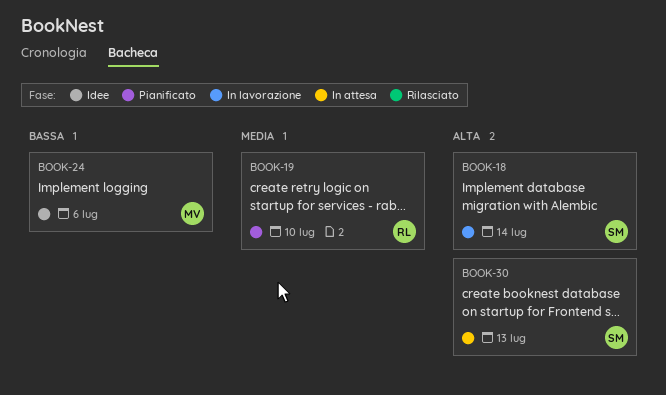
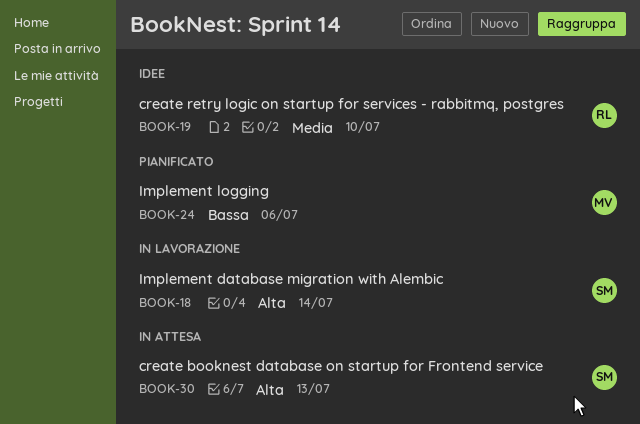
BOOK-19, status: Pianificato -> Idee
BOOK-24, status: Idee -> Pianificato

